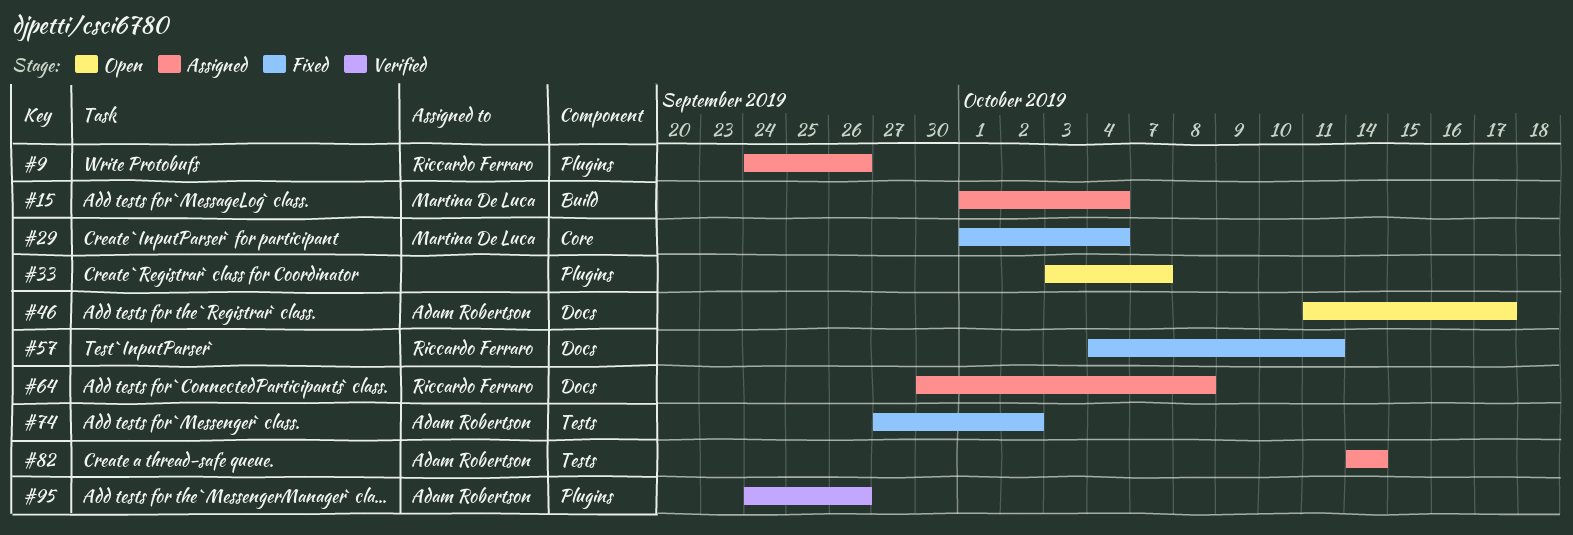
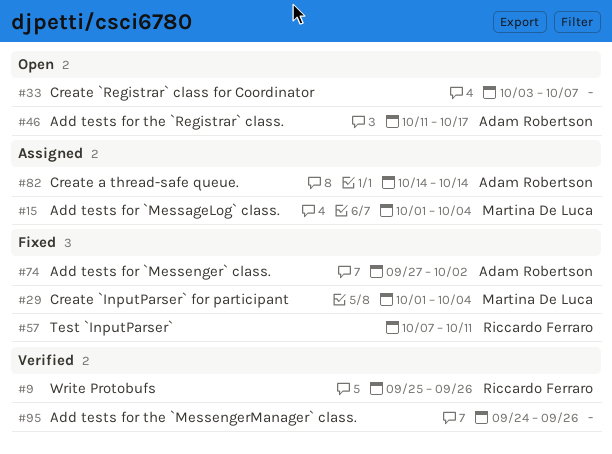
#9, status: Assigned -> Verified
#9, start: Sep 24 -> Sep 25
#57, start: Oct 4 -> Oct 7
#64: present -> none
#95, owner: Adam Robertson -> none

